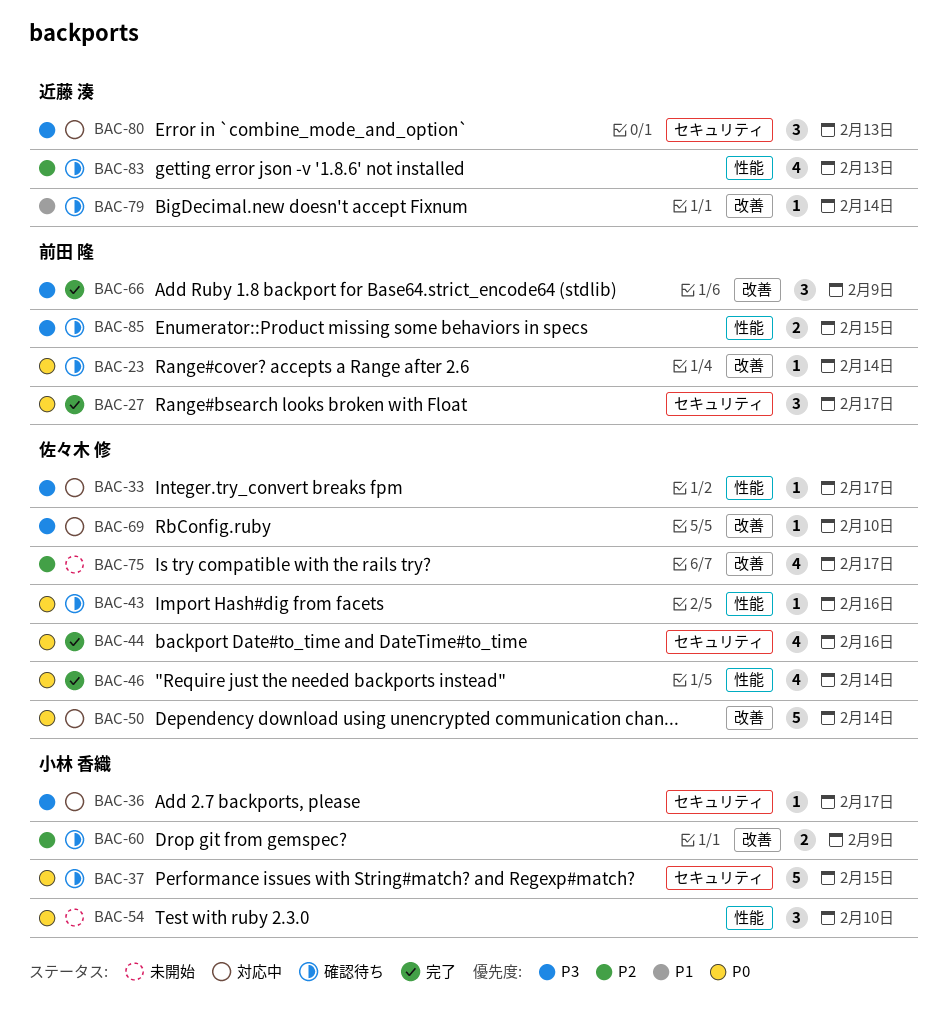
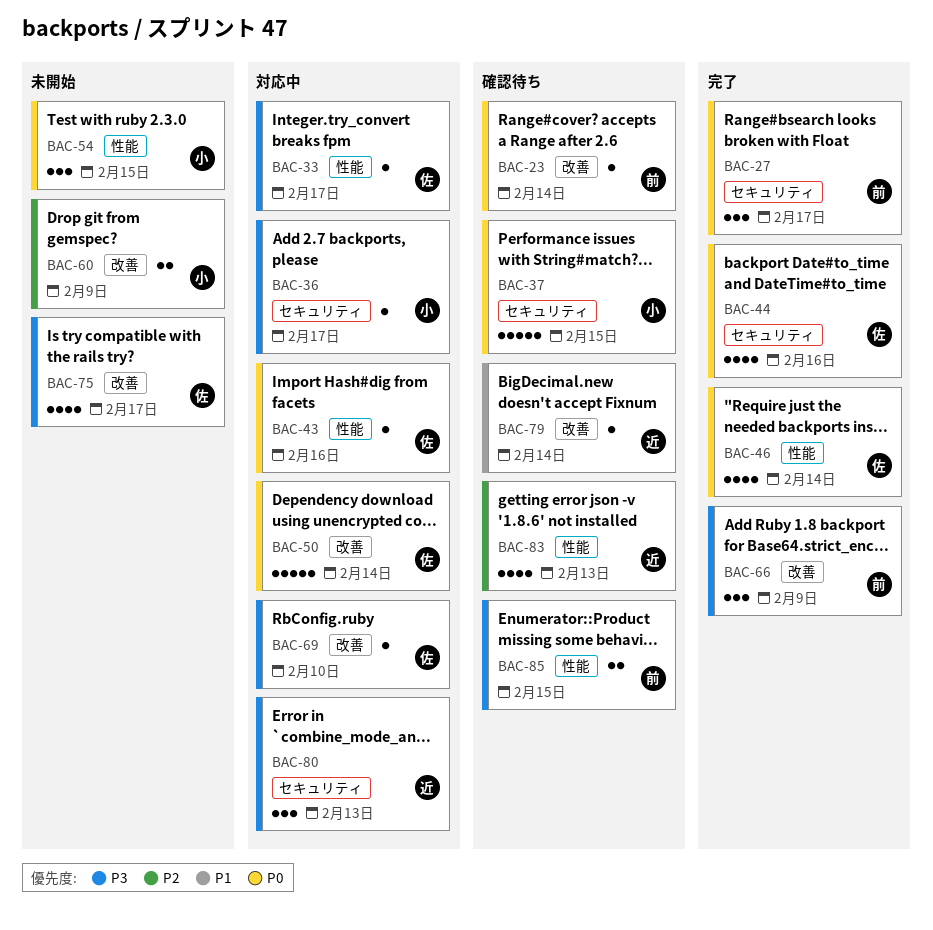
BAC-43, status: 確認待ち -> 対応中
BAC-54, due: Feb 10 -> Feb 15
BAC-60, status: 確認待ち -> 未開始
BAC-75, priority: P2 -> P3

